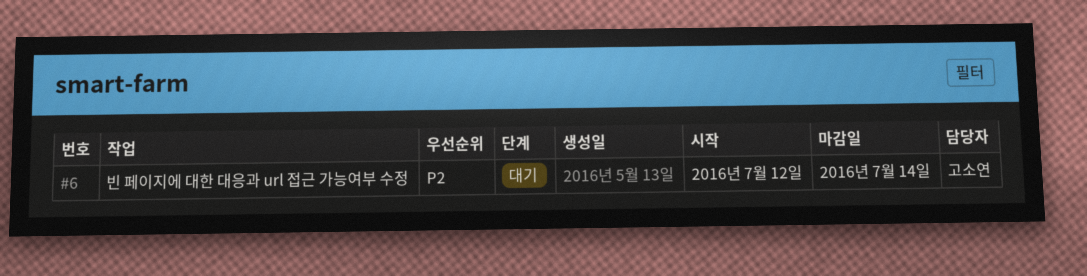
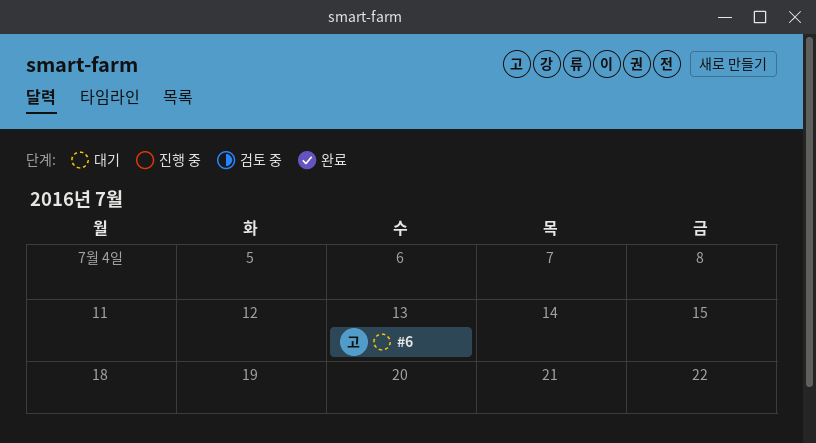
#6, start: Jul 12 -> Jul 13
#6, due: Jul 14 -> Jul 13

